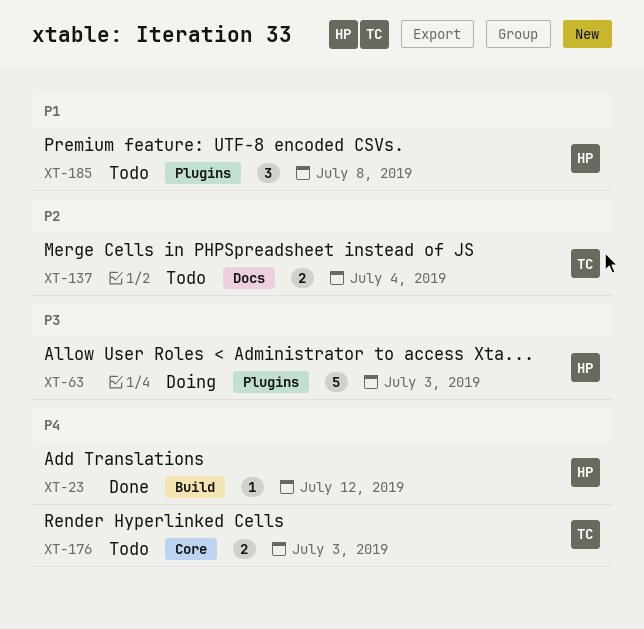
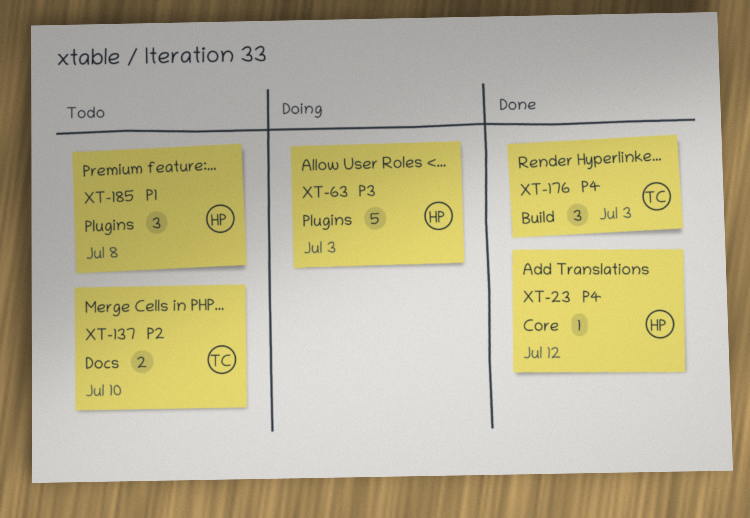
XT-23, label: Build -> Core
XT-137, due: Jul 4 -> Jul 10
XT-176, status: Todo -> Done
XT-176, label: Core -> Build
XT-176, estimate: 2 -> 3

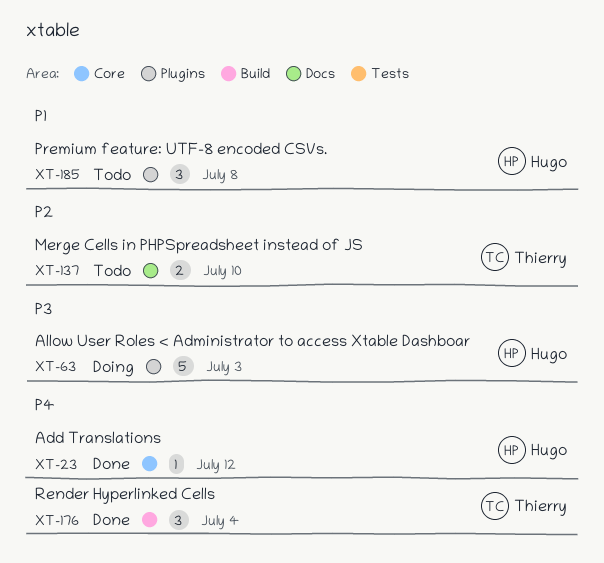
XT-176, due: Jul 3 -> Jul 4

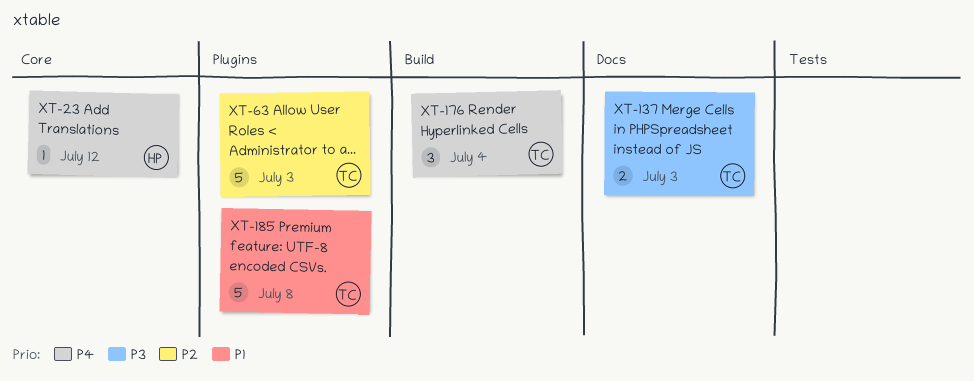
XT-63, owner: Hugo -> Thierry
XT-63, priority: P3 -> P2
XT-137, priority: P2 -> P3
XT-137, due: Jul 10 -> Jul 3
XT-185, owner: Hugo -> Thierry
XT-185, estimate: 3 -> 5

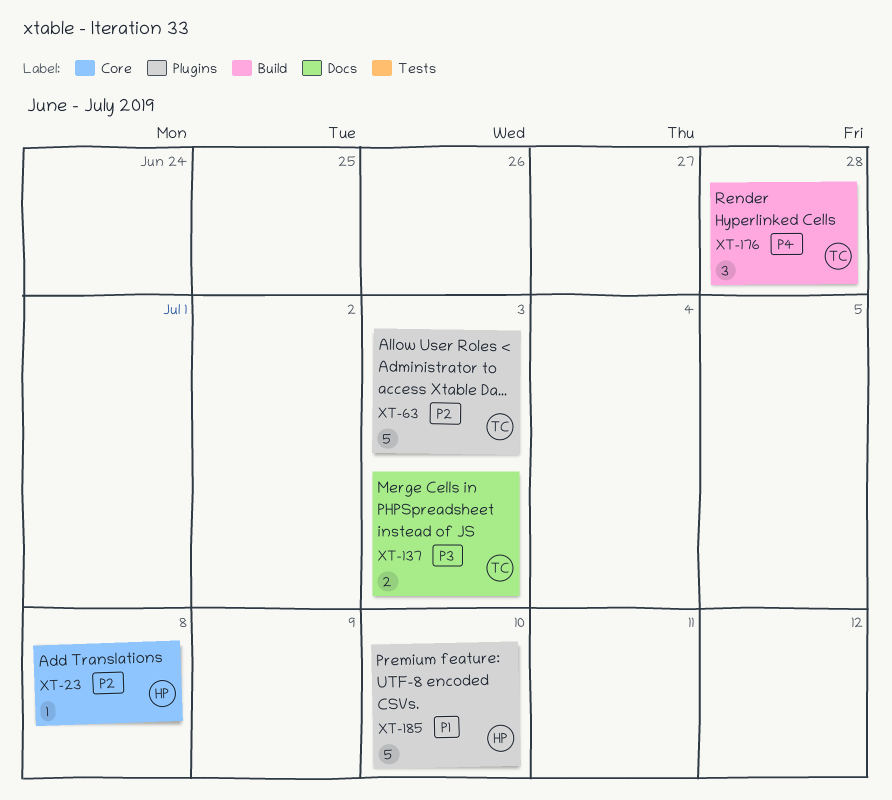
XT-23, priority: P4 -> P2
XT-23, due: Jul 12 -> Jul 8
XT-176, due: Jul 4 -> Jun 28
XT-185, owner: TC -> HP
XT-185, due: Jul 8 -> Jul 10

